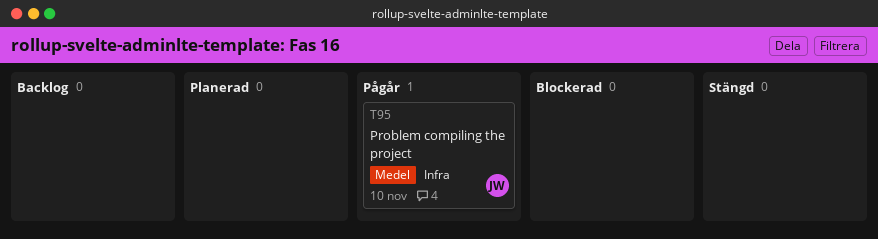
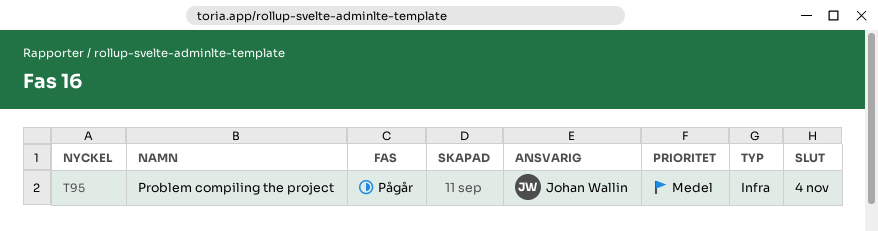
T95, due: Nov 10 -> Nov 4

